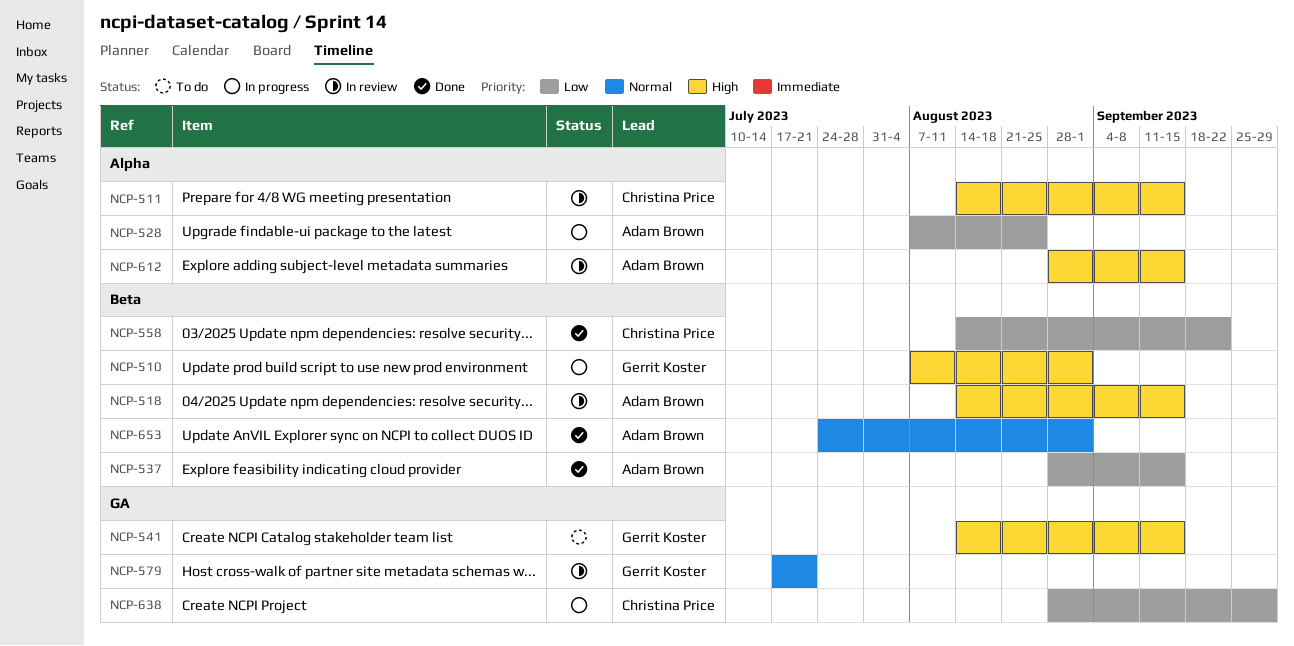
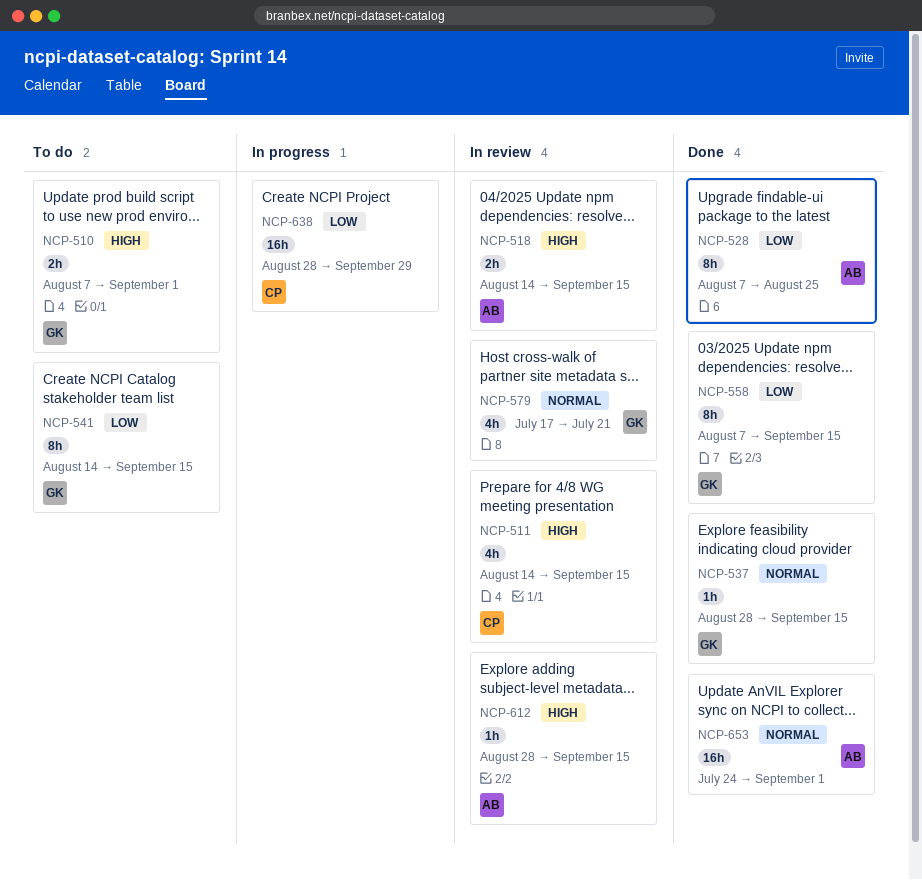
NCP-510, status: In progress -> To do
NCP-528, status: In progress -> Done
NCP-537, owner: Adam Brown -> Gerrit Koster
NCP-537, priority: Low -> Normal
NCP-541, priority: High -> Low
NCP-558, owner: Christina Price -> Gerrit Koster
NCP-558, start: Aug 14 -> Aug 7
NCP-558, due: Sep 22 -> Sep 15

